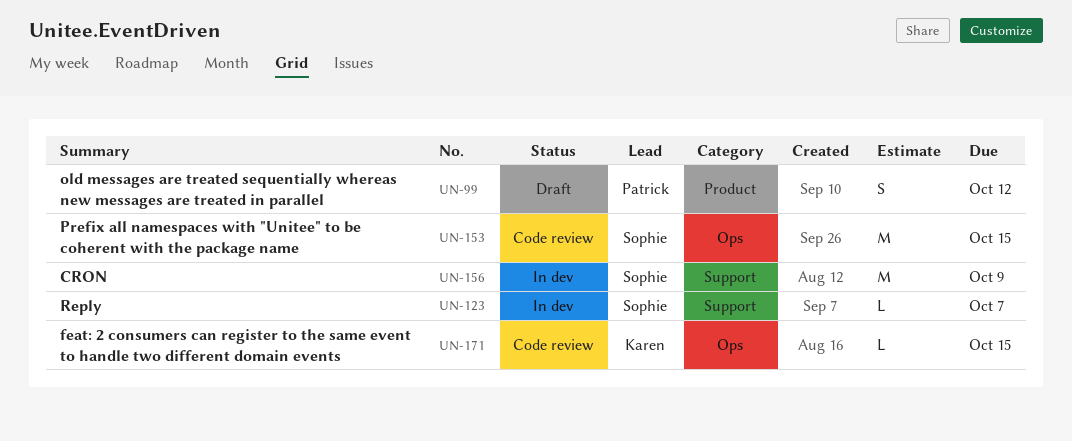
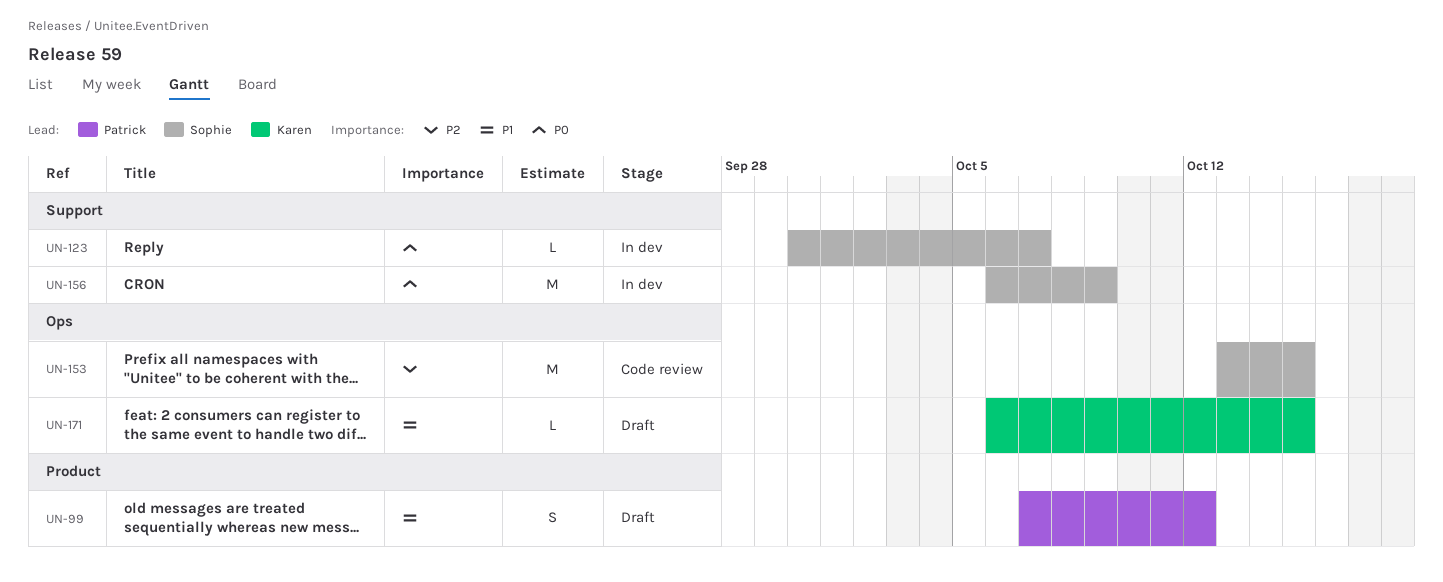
UN-171, status: Code review -> Draft

